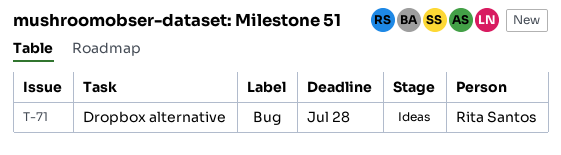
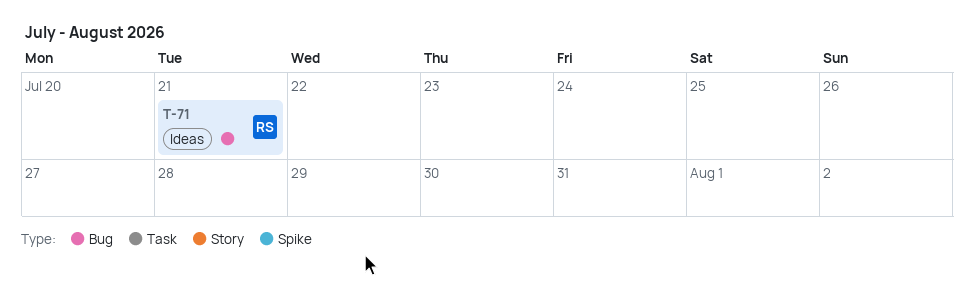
T-71, due: Jul 28 -> Jul 21

